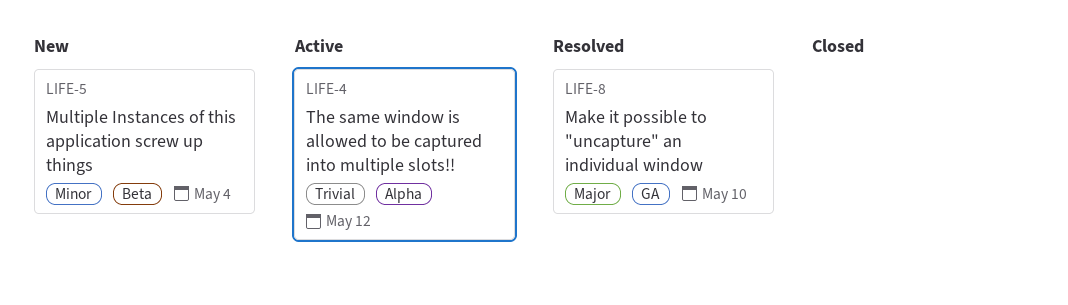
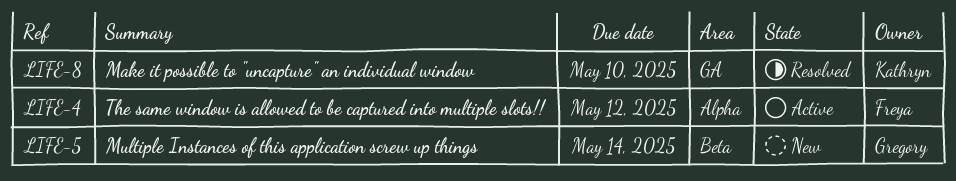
LIFE-5, due: May 4 -> May 14

